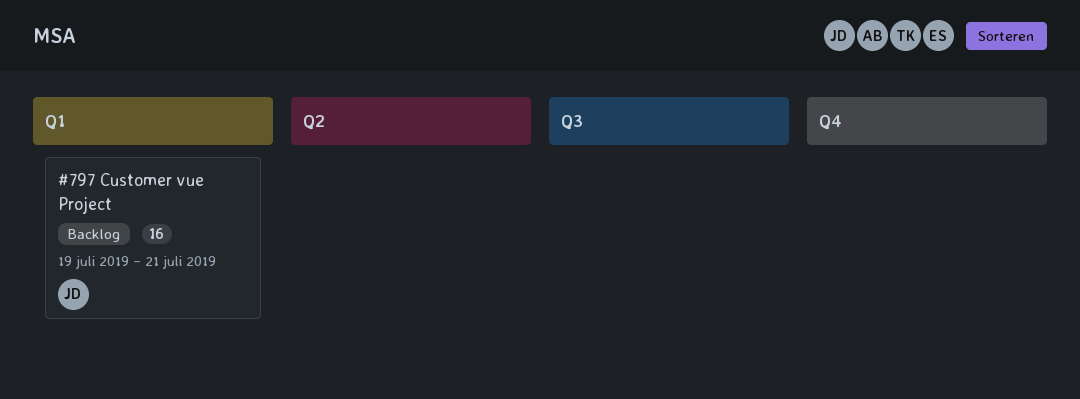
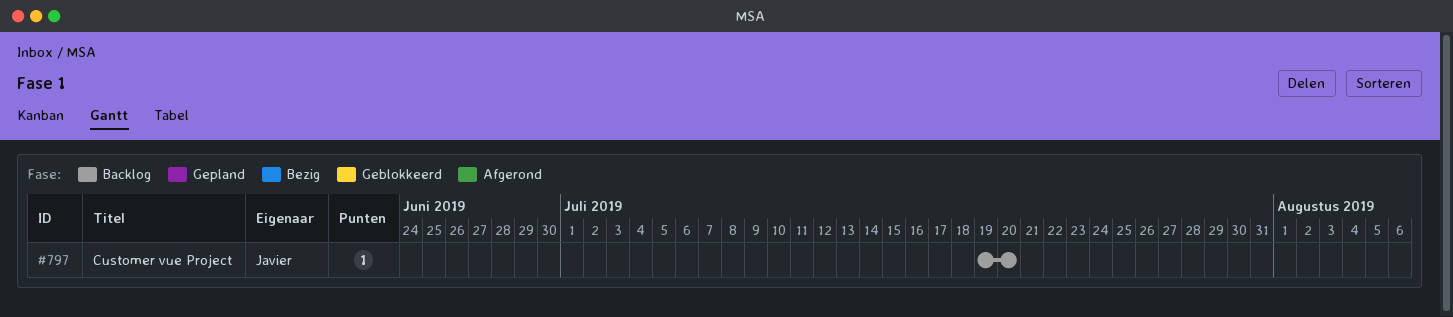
#797, estimate: 16 -> 1
#797, due: Jul 21 -> Jul 20

